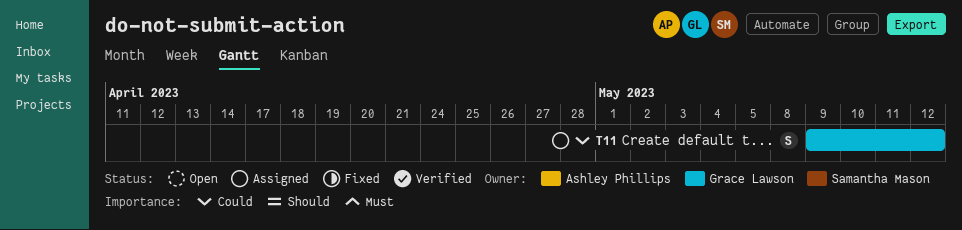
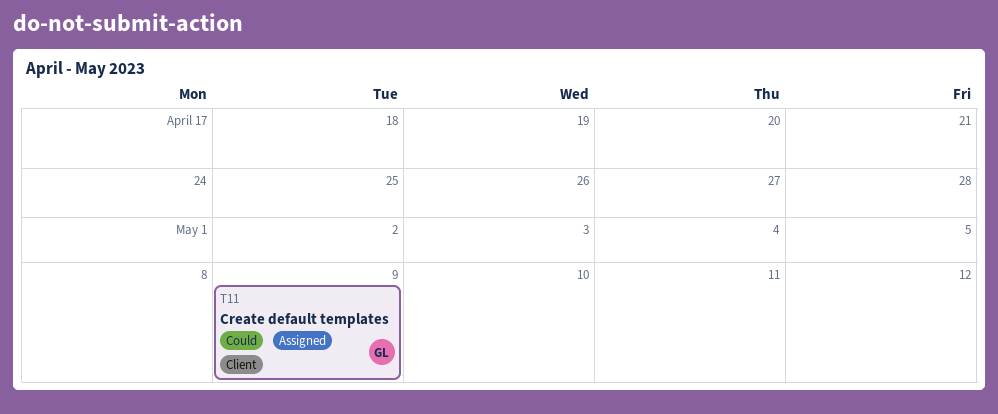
T11, due: May 12 -> May 9

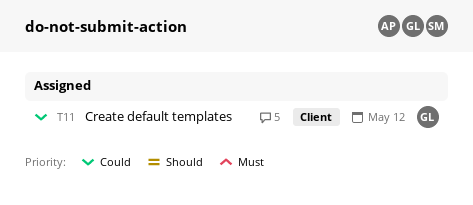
T11, due: May 9 -> May 12

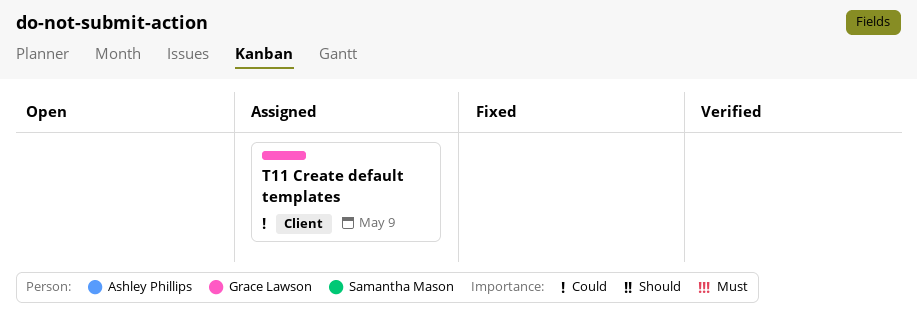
T11, due: May 12 -> May 9

